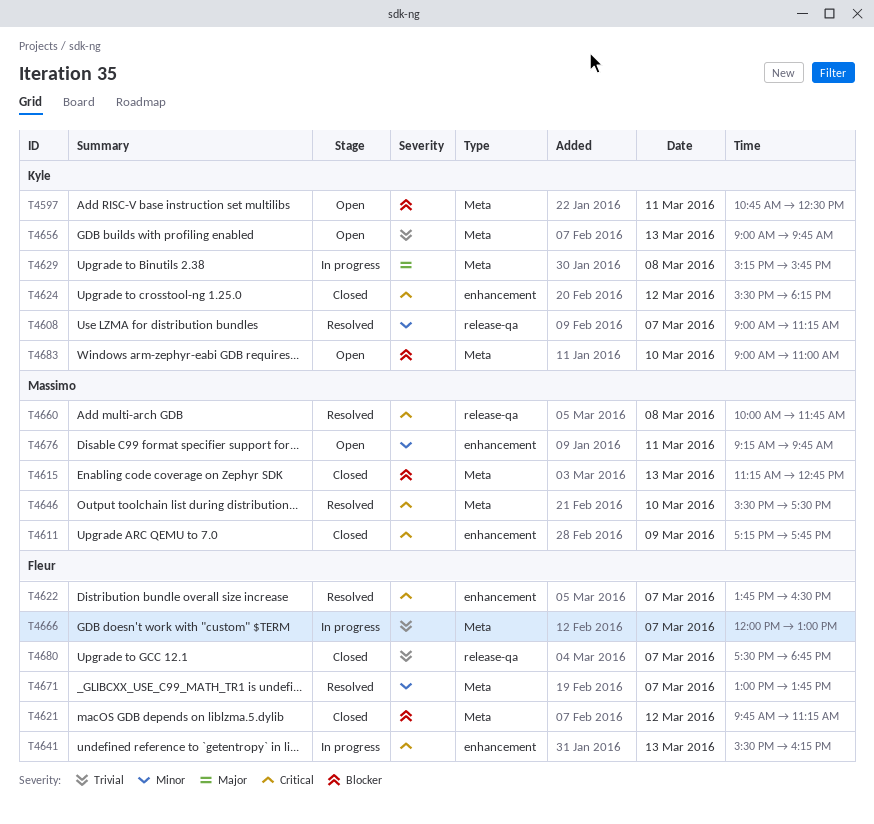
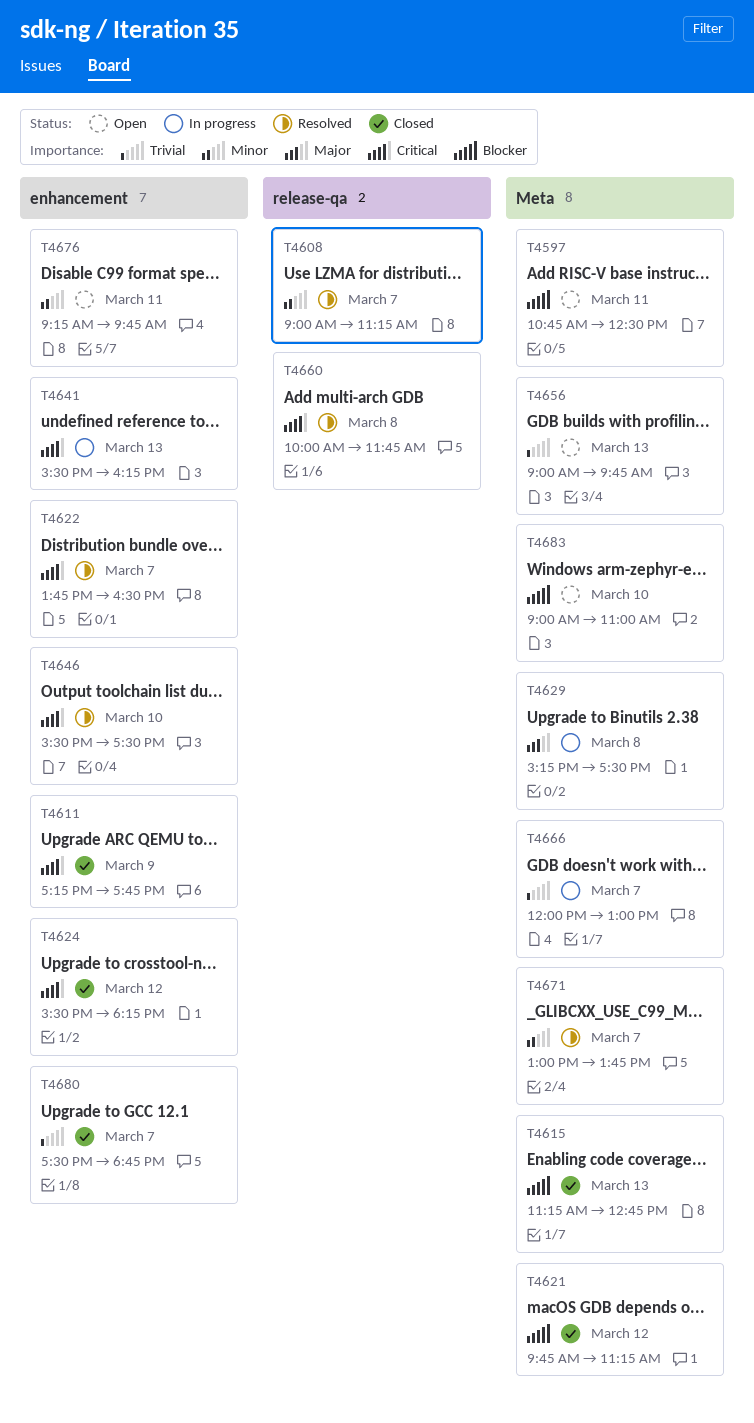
T4629, ends: 15:45 -> 17:30
T4646, label: Meta -> enhancement
T4680, label: release-qa -> enhancement

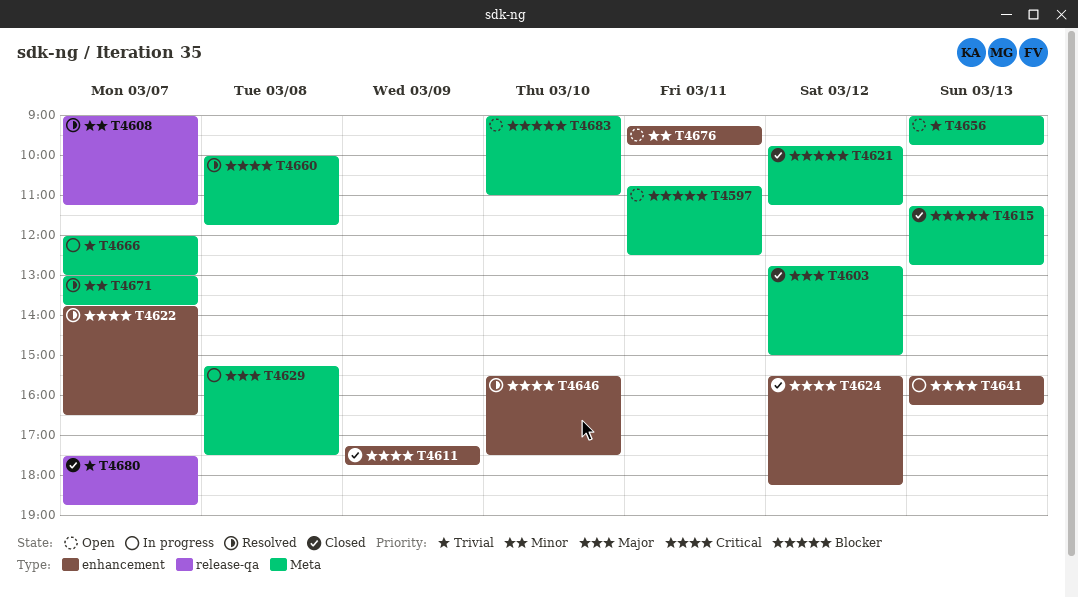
T4603: none -> present
T4660, label: release-qa -> Meta
T4680, label: enhancement -> release-qa

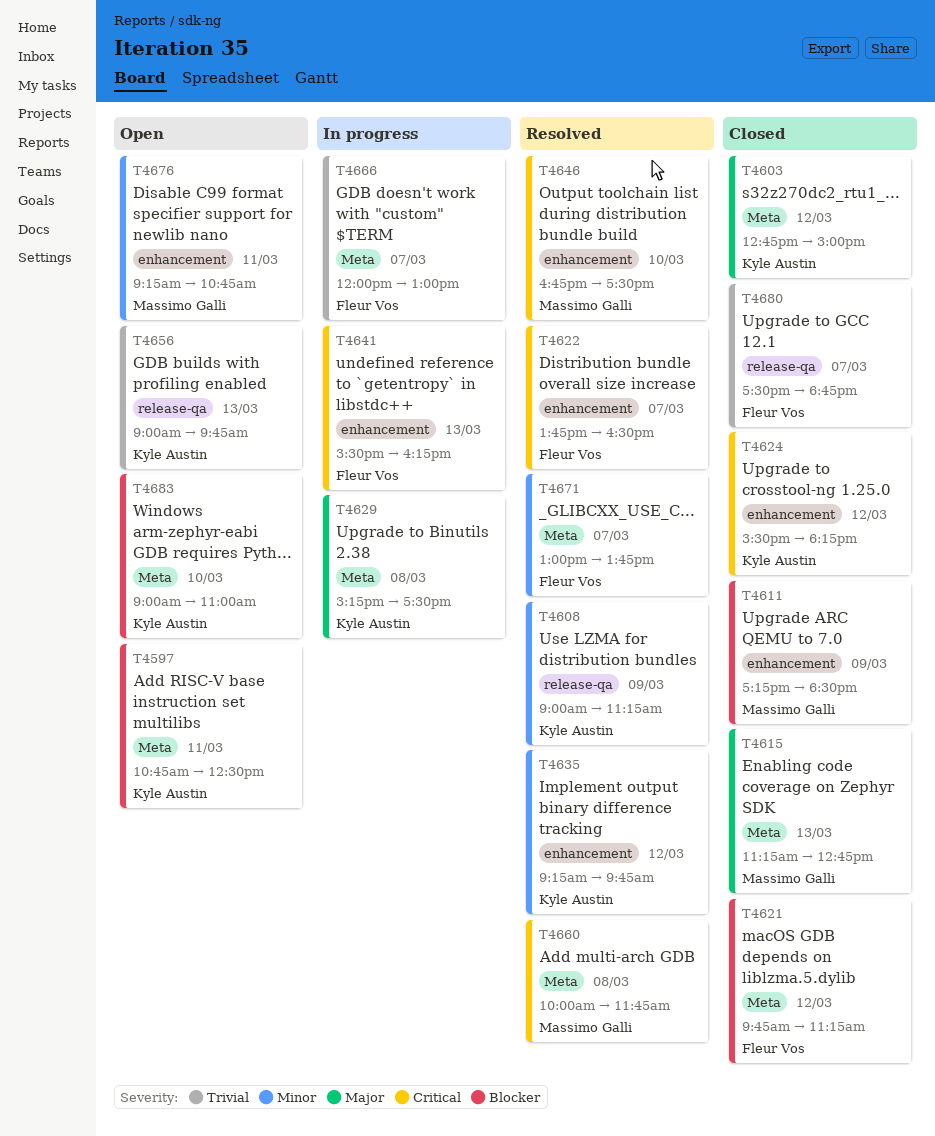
T4608, day: Mar 7 -> Mar 9
T4611, priority: Critical -> Blocker
T4611, ends: 17:45 -> 18:30
T4615, priority: Blocker -> Major
T4635: none -> present
T4646, begins: 15:30 -> 16:45
T4656, label: Meta -> release-qa
T4676, ends: 09:45 -> 10:45

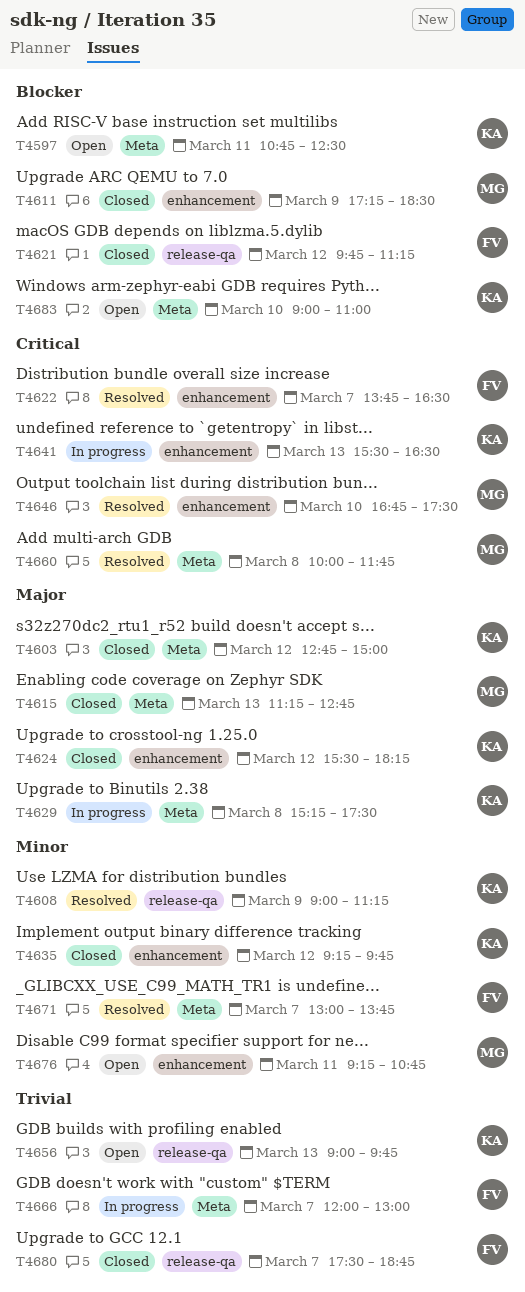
T4621, label: Meta -> release-qa
T4624, priority: Critical -> Major
T4635, status: Resolved -> Closed
T4641, owner: Fleur Vos -> Kyle Austin
T4641, ends: 16:15 -> 16:30

